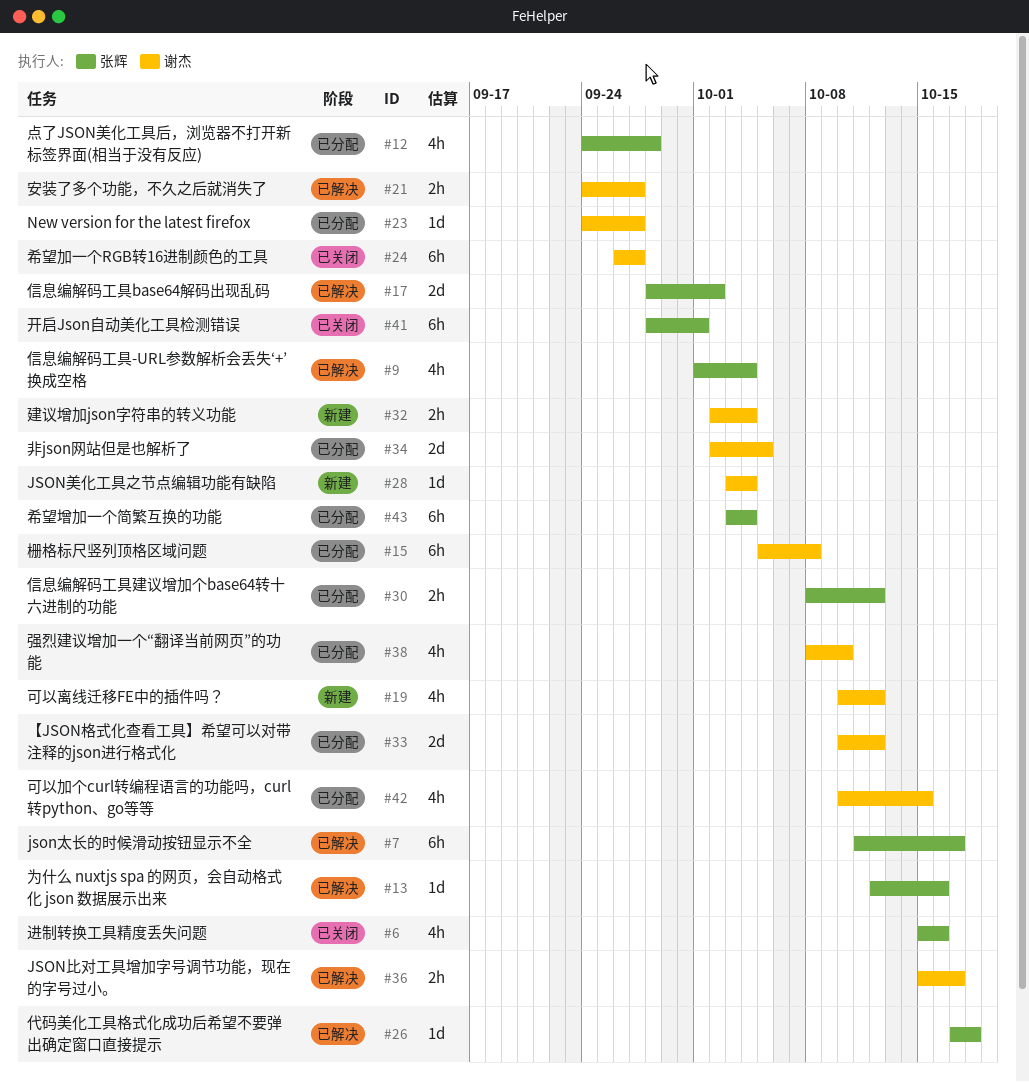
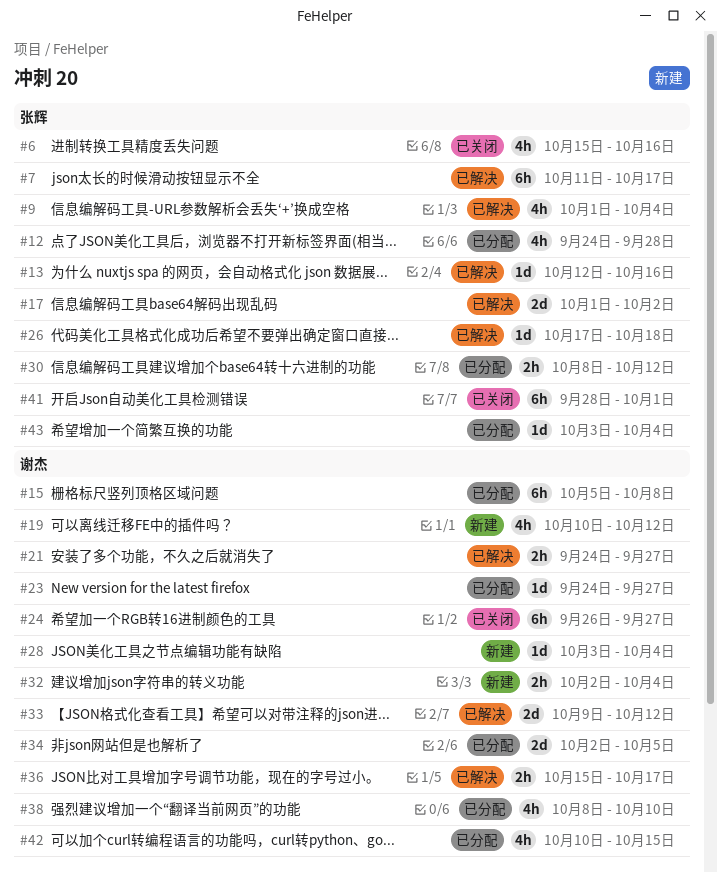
#17, start: Sep 28 -> Oct 1
#33, status: 已分配 -> 已解决
#33, start: Oct 10 -> Oct 9
#43, estimate: 6h -> 1d

